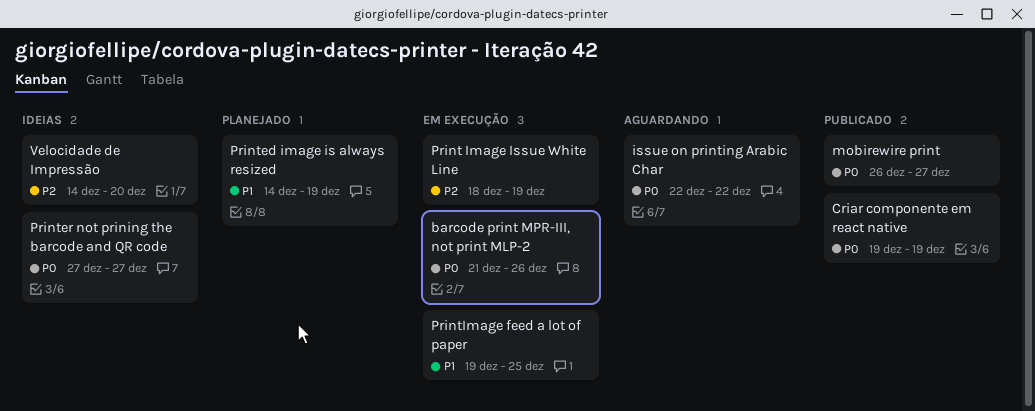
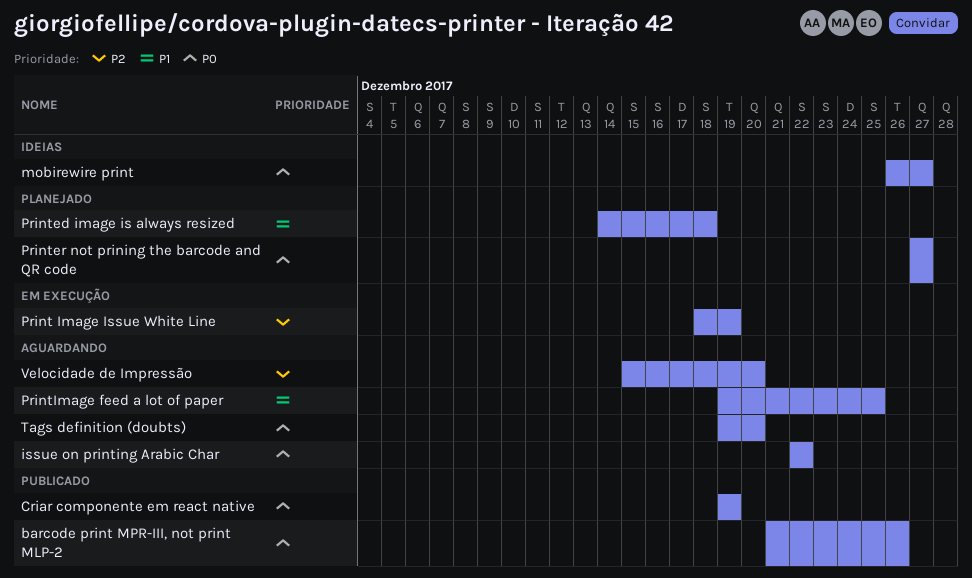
barcode print MPR-III, not print MLP-2, status: Em execução -> Publicado
mobirewire print, status: Publicado -> Ideias
Printed image is always resized, due: Dec 19 -> Dec 18
Printer not prining the barcode and QR code, status: Ideias -> Planejado
PrintImage feed a lot of paper, status: Em execução -> Aguardando
Tags definition (doubts): none -> present
Velocidade de Impressão, status: Ideias -> Aguardando
Velocidade de Impressão, start: Dec 14 -> Dec 15

